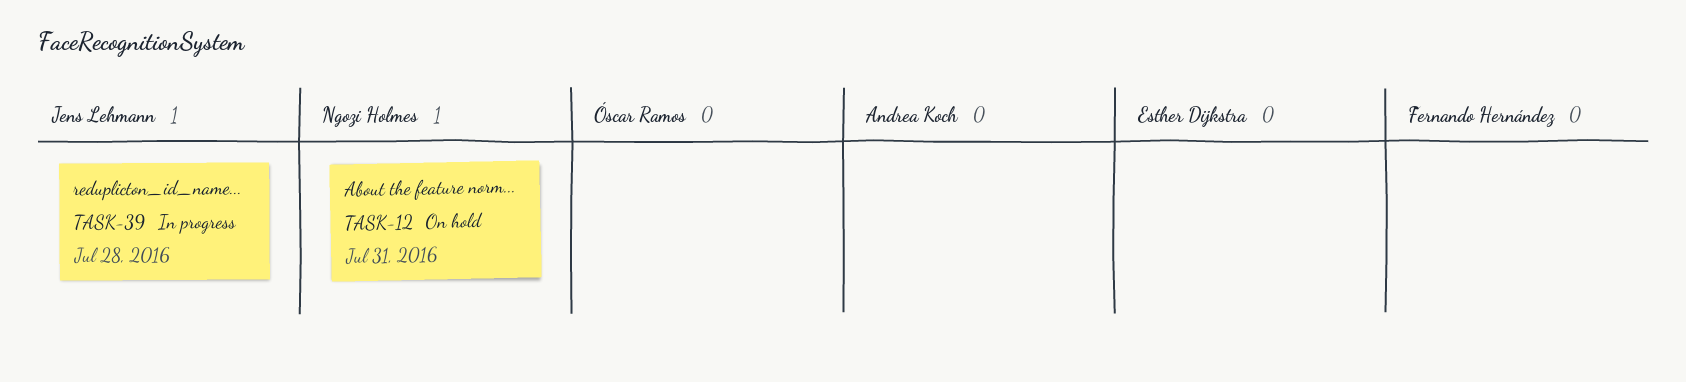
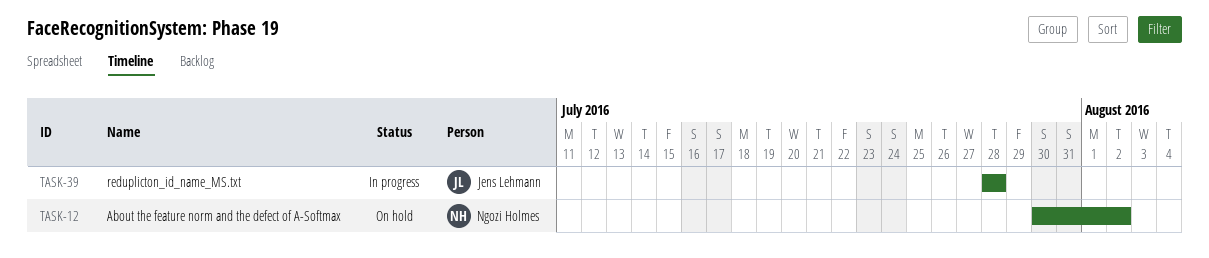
TASK-12, due: Jul 31 -> Aug 2

